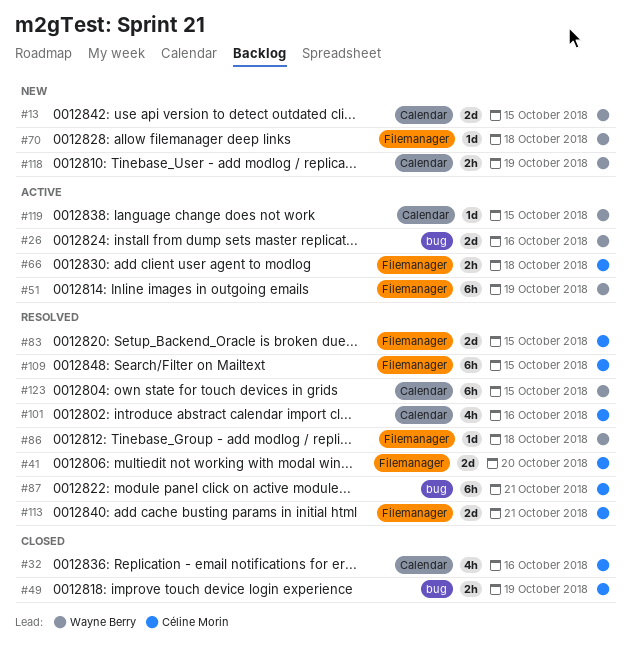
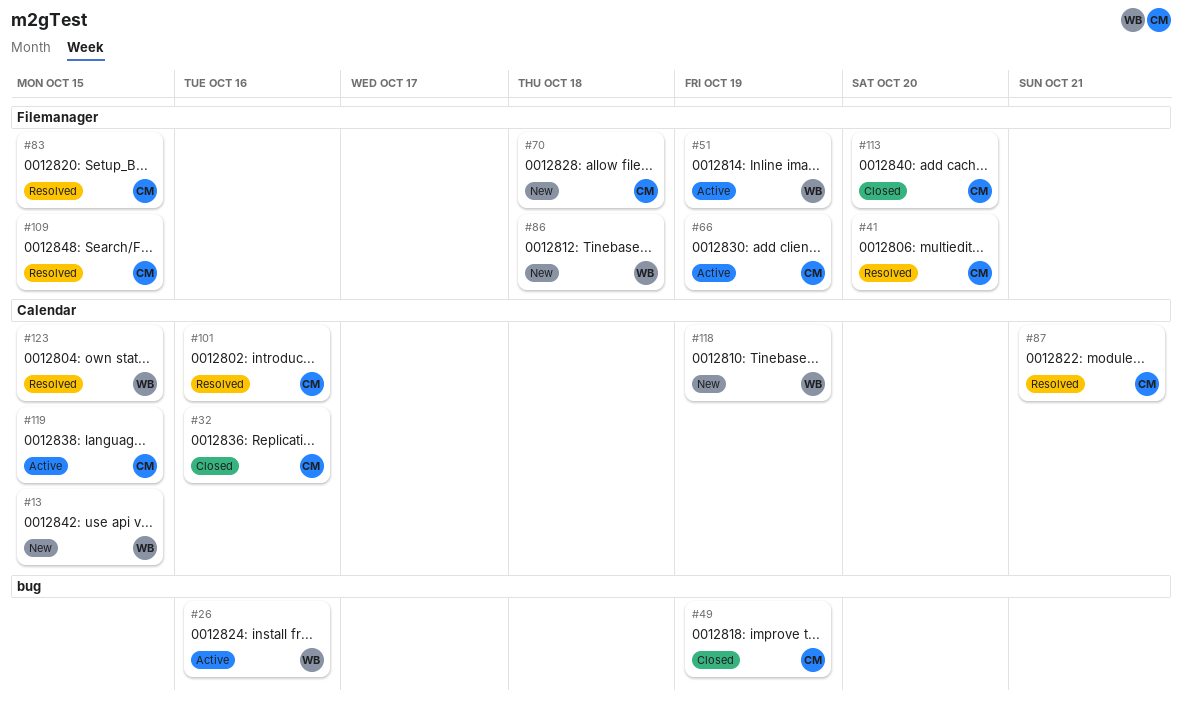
#66, due: Oct 18 -> Oct 19
#70, owner: Wayne Berry -> Céline Morin
#86, status: Resolved -> New
#87, label: bug -> Calendar
#113, status: Resolved -> Closed
#113, due: Oct 21 -> Oct 20
#119, owner: Wayne Berry -> Céline Morin

